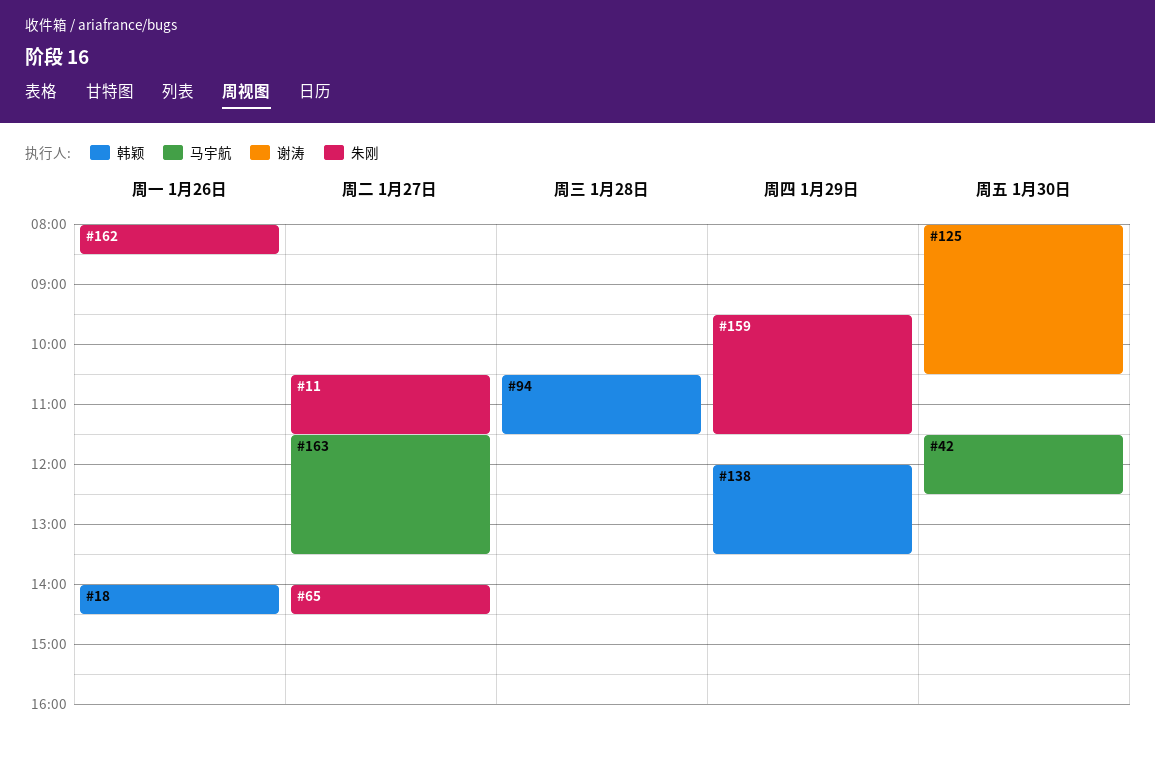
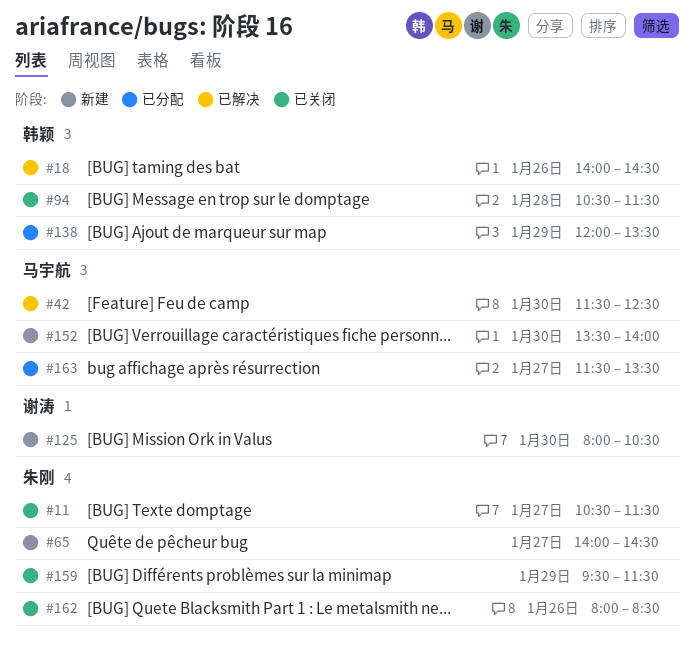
#152: none -> present

